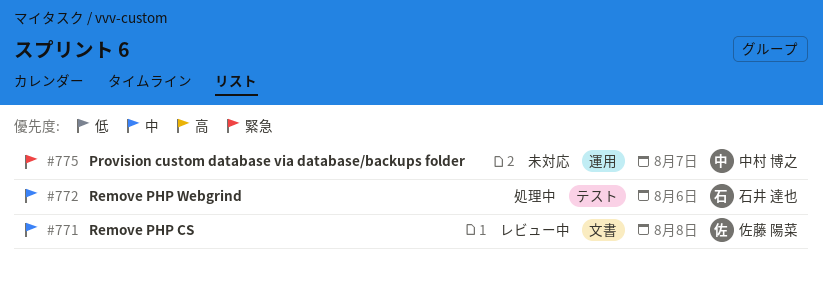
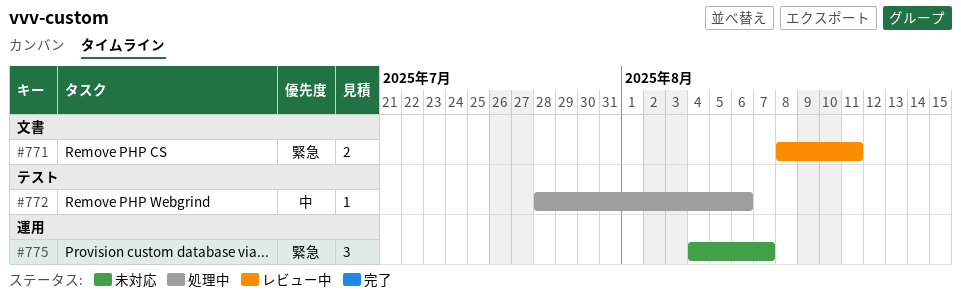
#771, priority: 中 -> 緊急
#771, due: Aug 8 -> Aug 11

